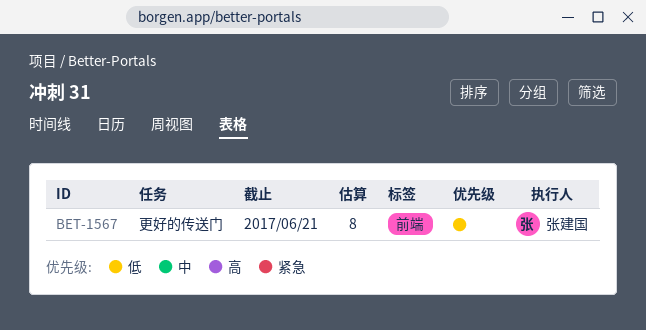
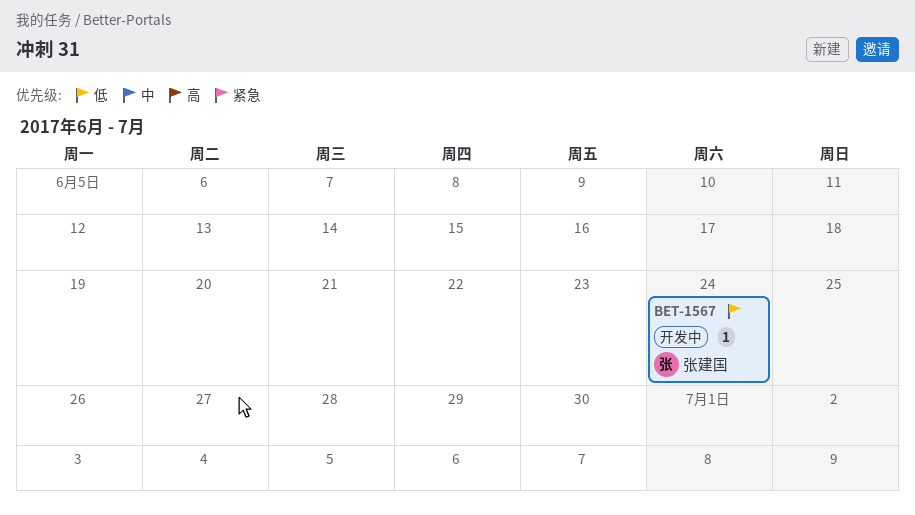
BET-1567, estimate: 8 -> 1
BET-1567, due: Jun 21 -> Jun 24

